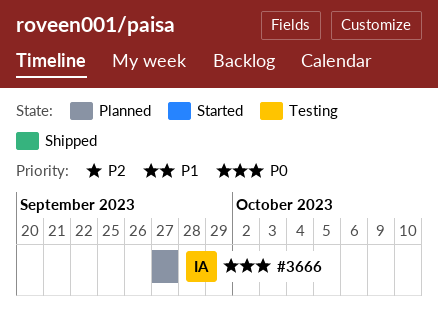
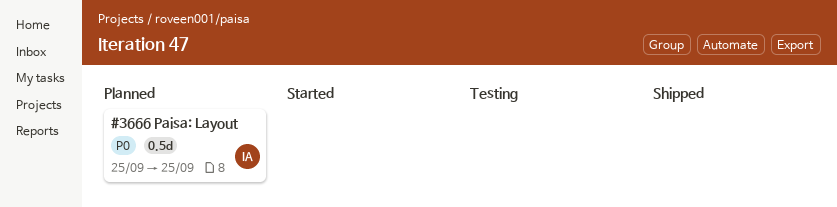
#3666, start: Sep 27 -> Sep 25
#3666, due: Sep 27 -> Sep 25

